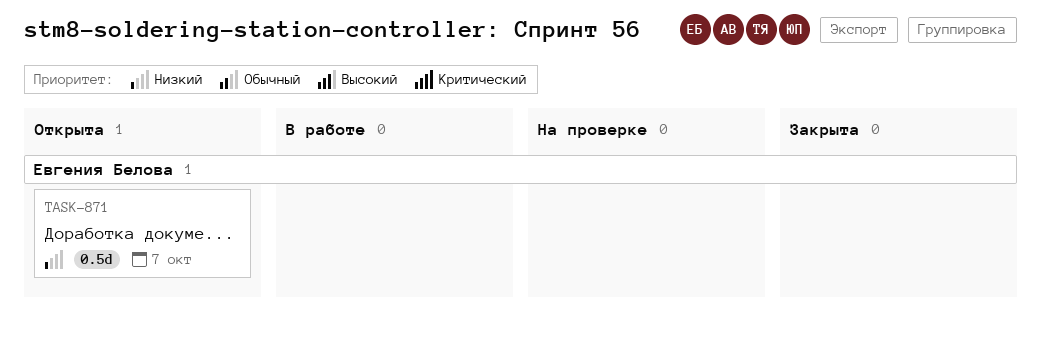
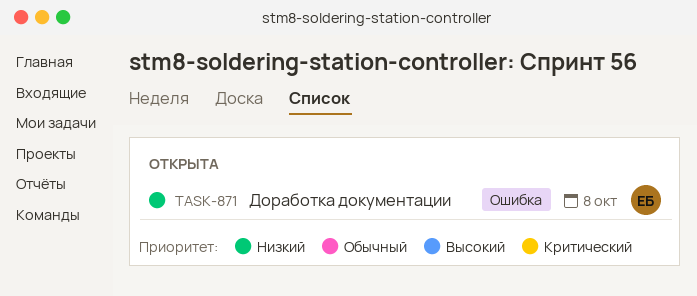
TASK-871, due: Oct 7 -> Oct 8

